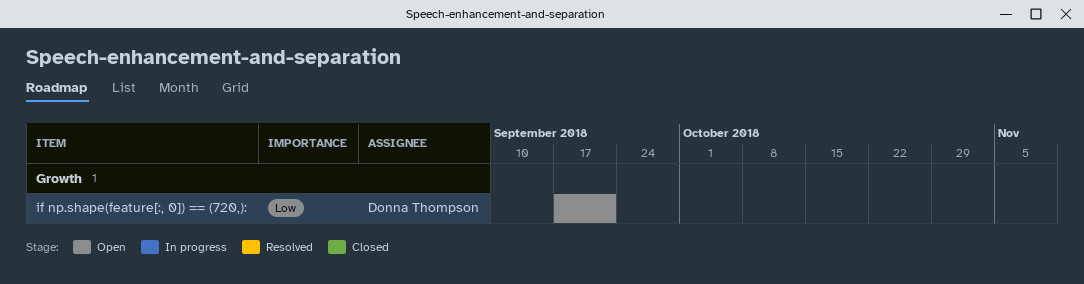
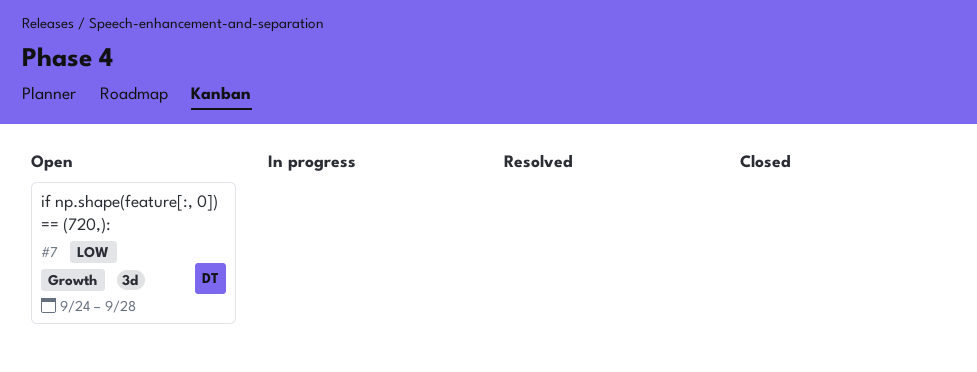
if np.shape(feature[:, 0]) == (720,):, start: Sep 17 -> Sep 24
if np.shape(feature[:, 0]) == (720,):, due: Sep 21 -> Sep 28

